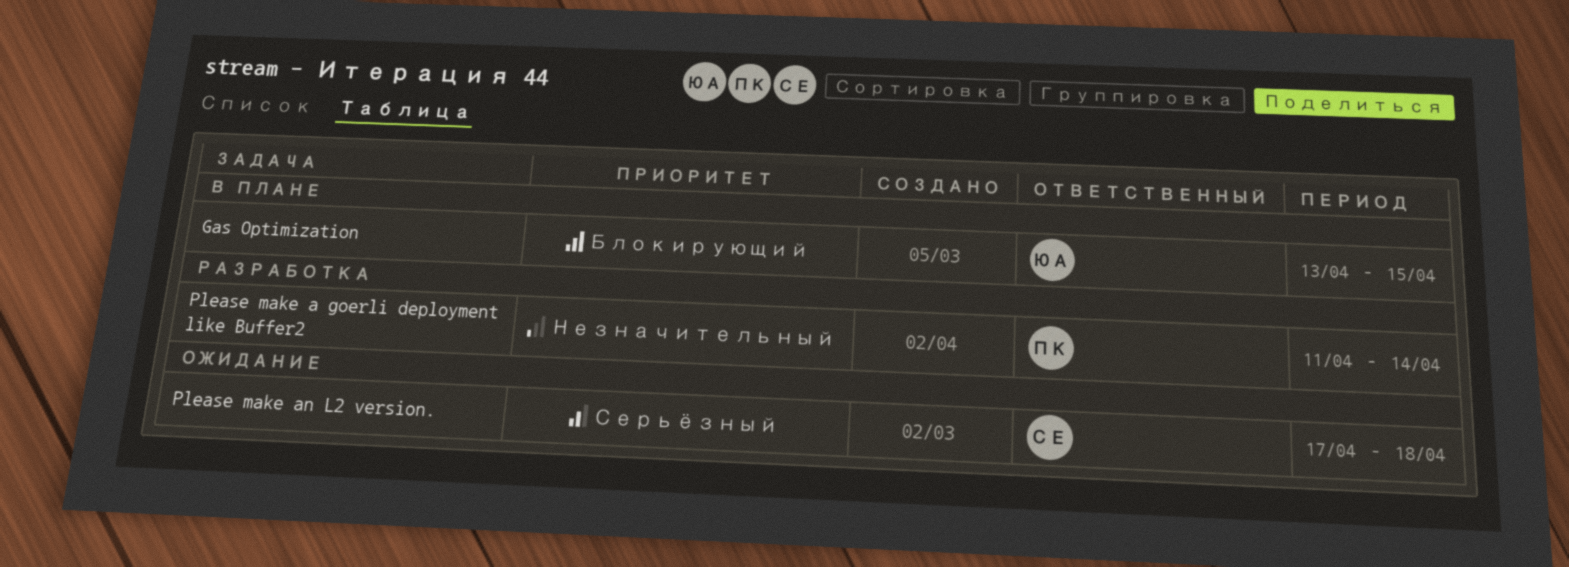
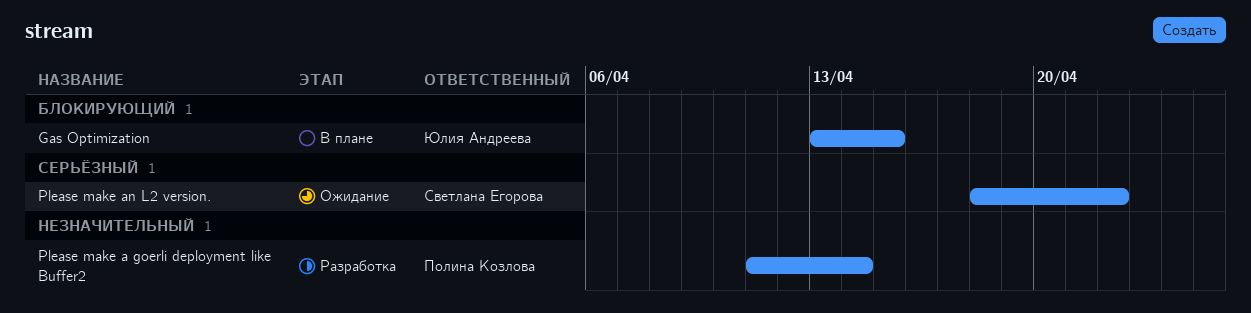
Please make an L2 version., start: Apr 17 -> Apr 18
Please make an L2 version., due: Apr 18 -> Apr 22

